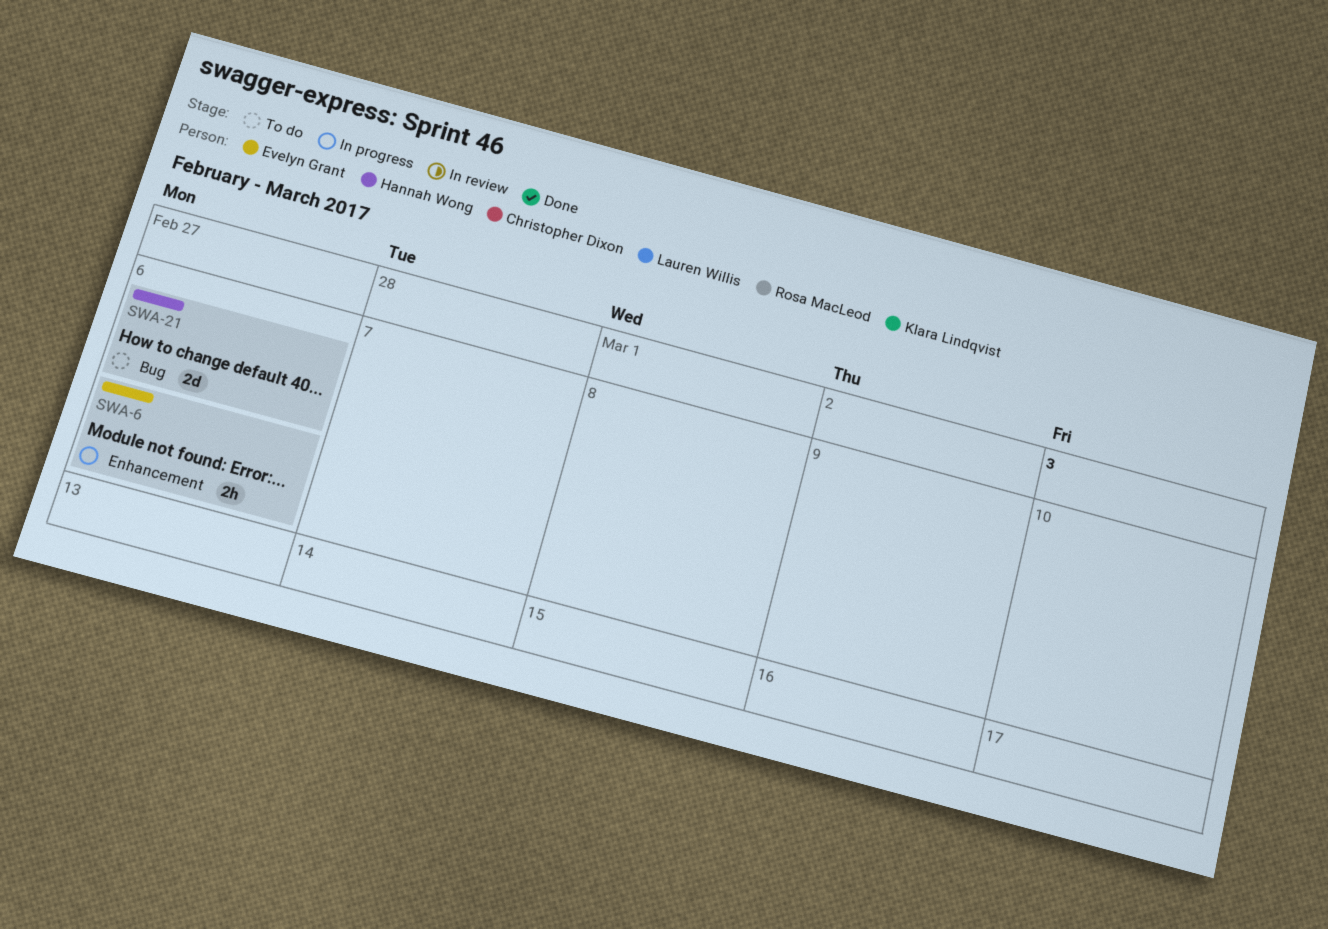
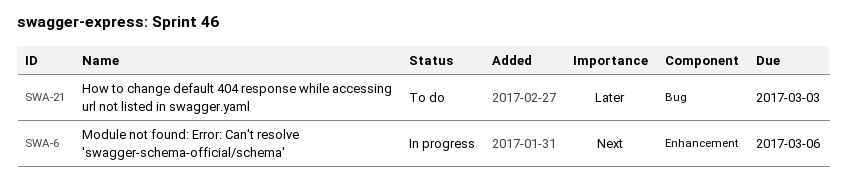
SWA-21, due: Mar 6 -> Mar 3

